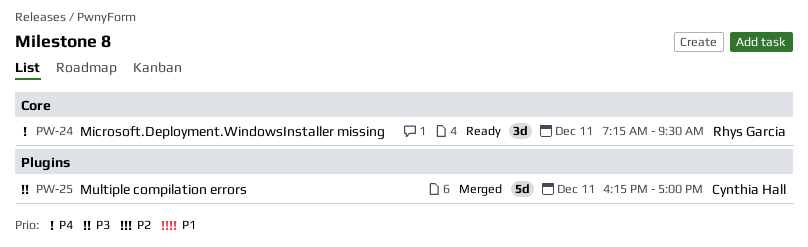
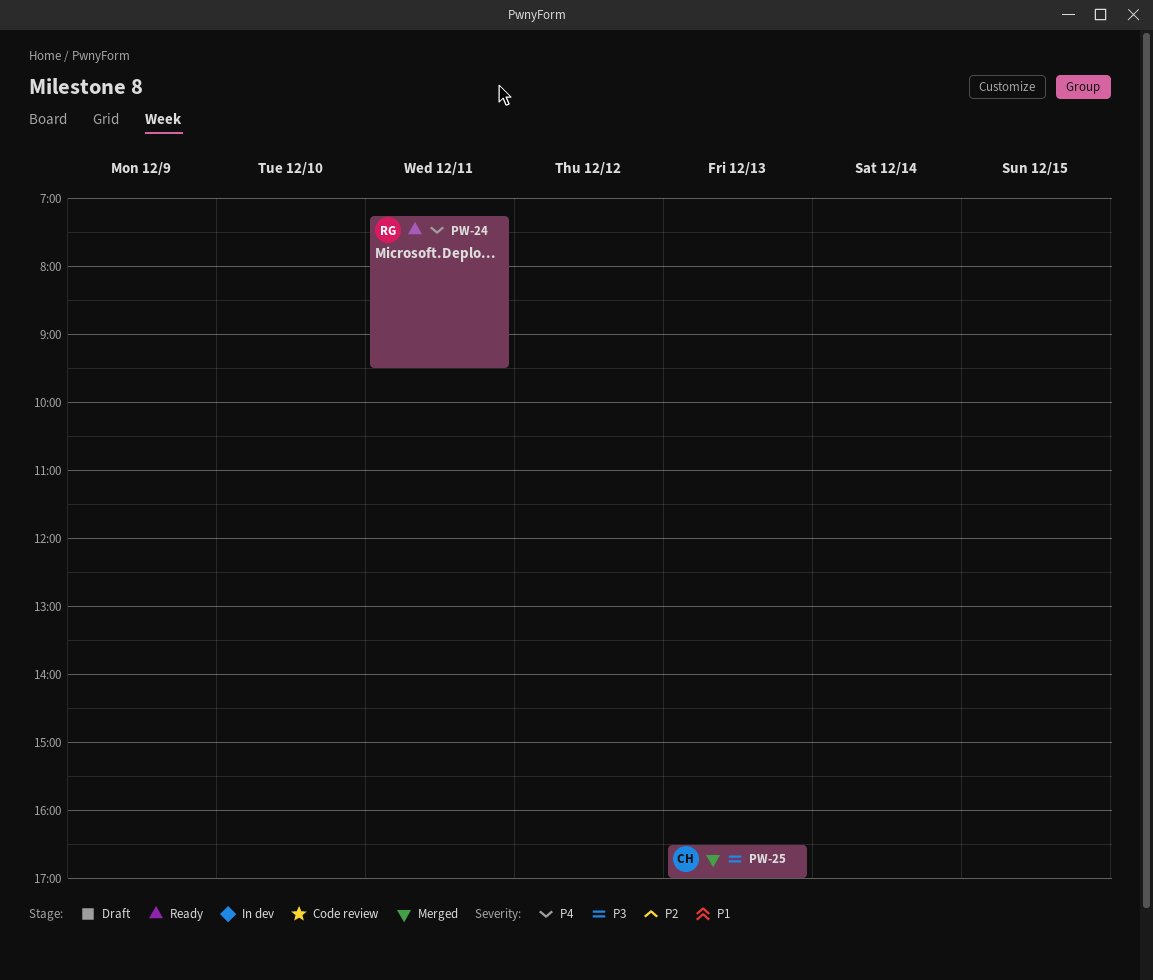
PW-25, day: Dec 11 -> Dec 13
PW-25, begins: 16:15 -> 16:30

